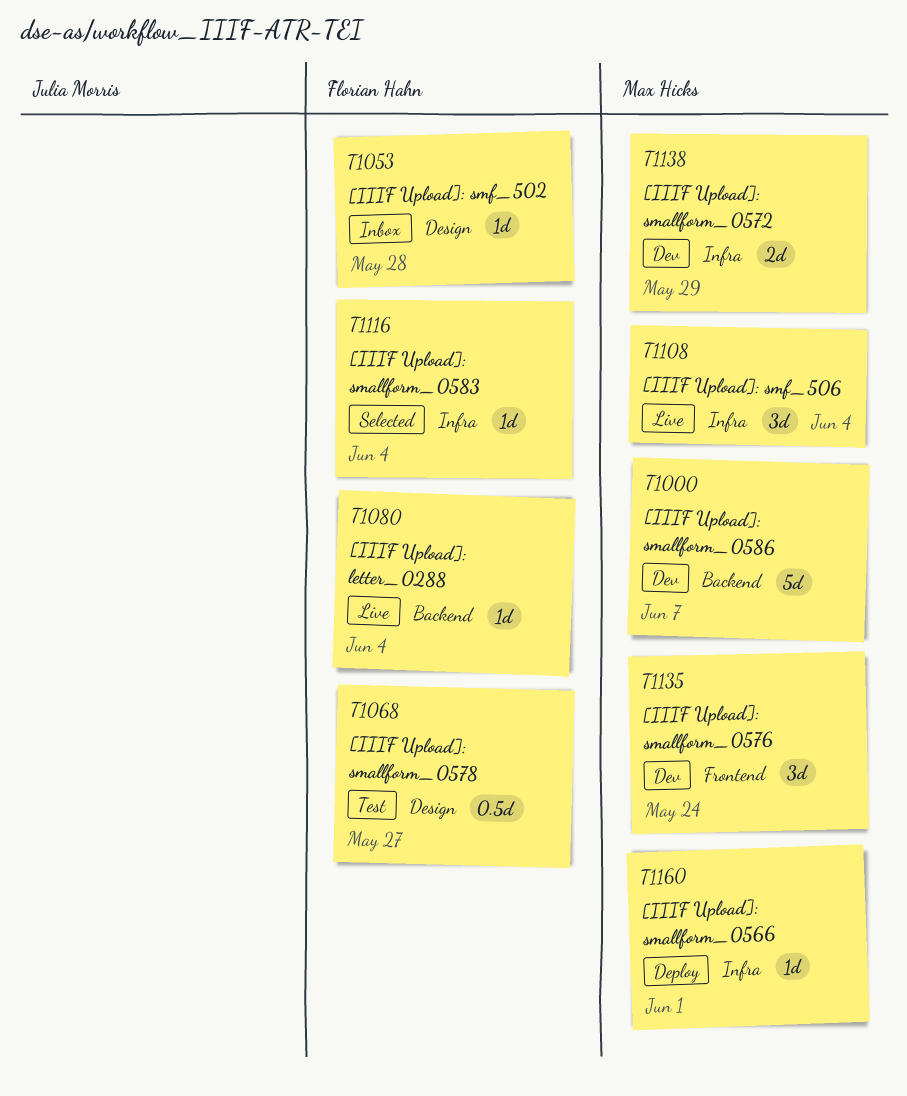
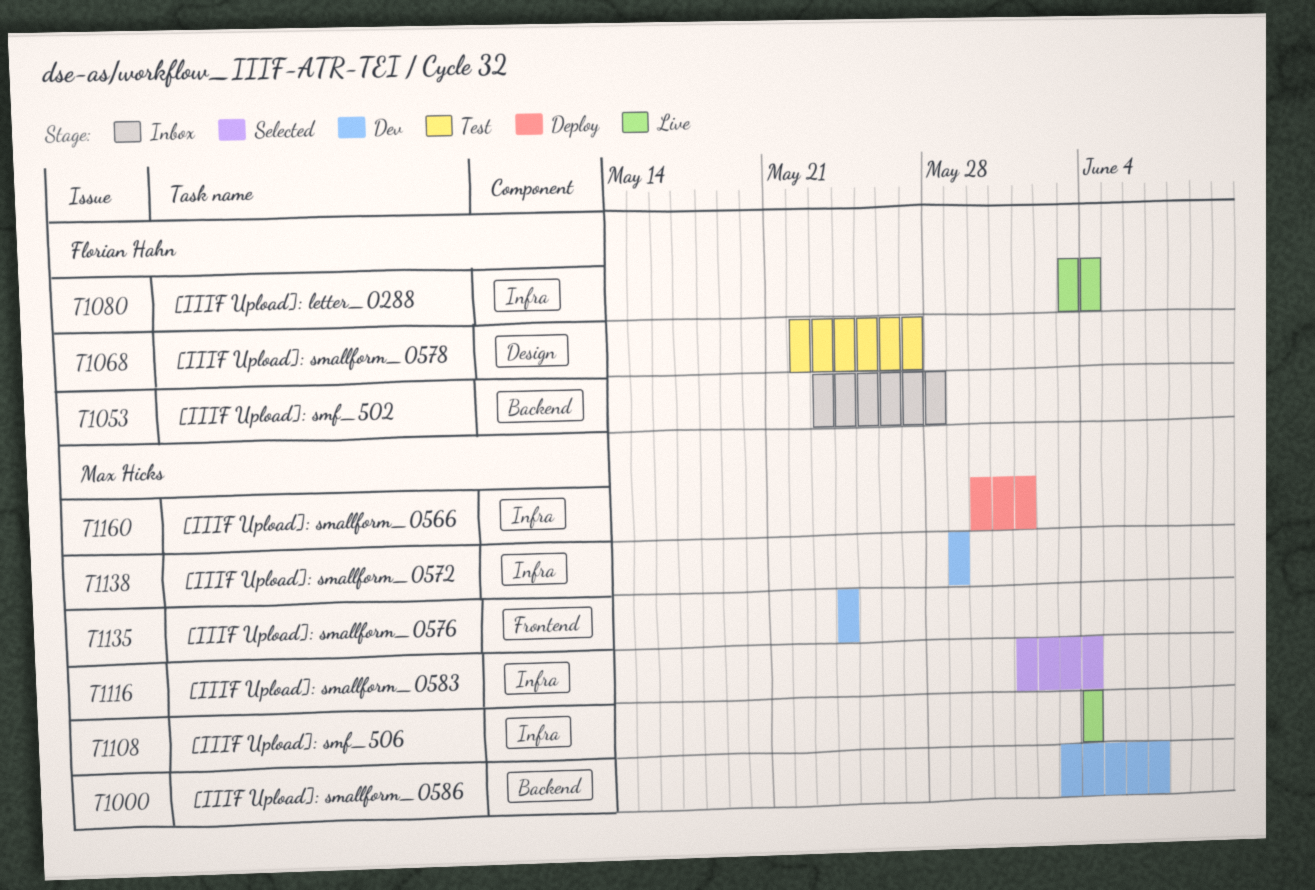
T1053, label: Design -> Backend
T1080, label: Backend -> Infra
T1116, owner: Florian Hahn -> Max Hicks

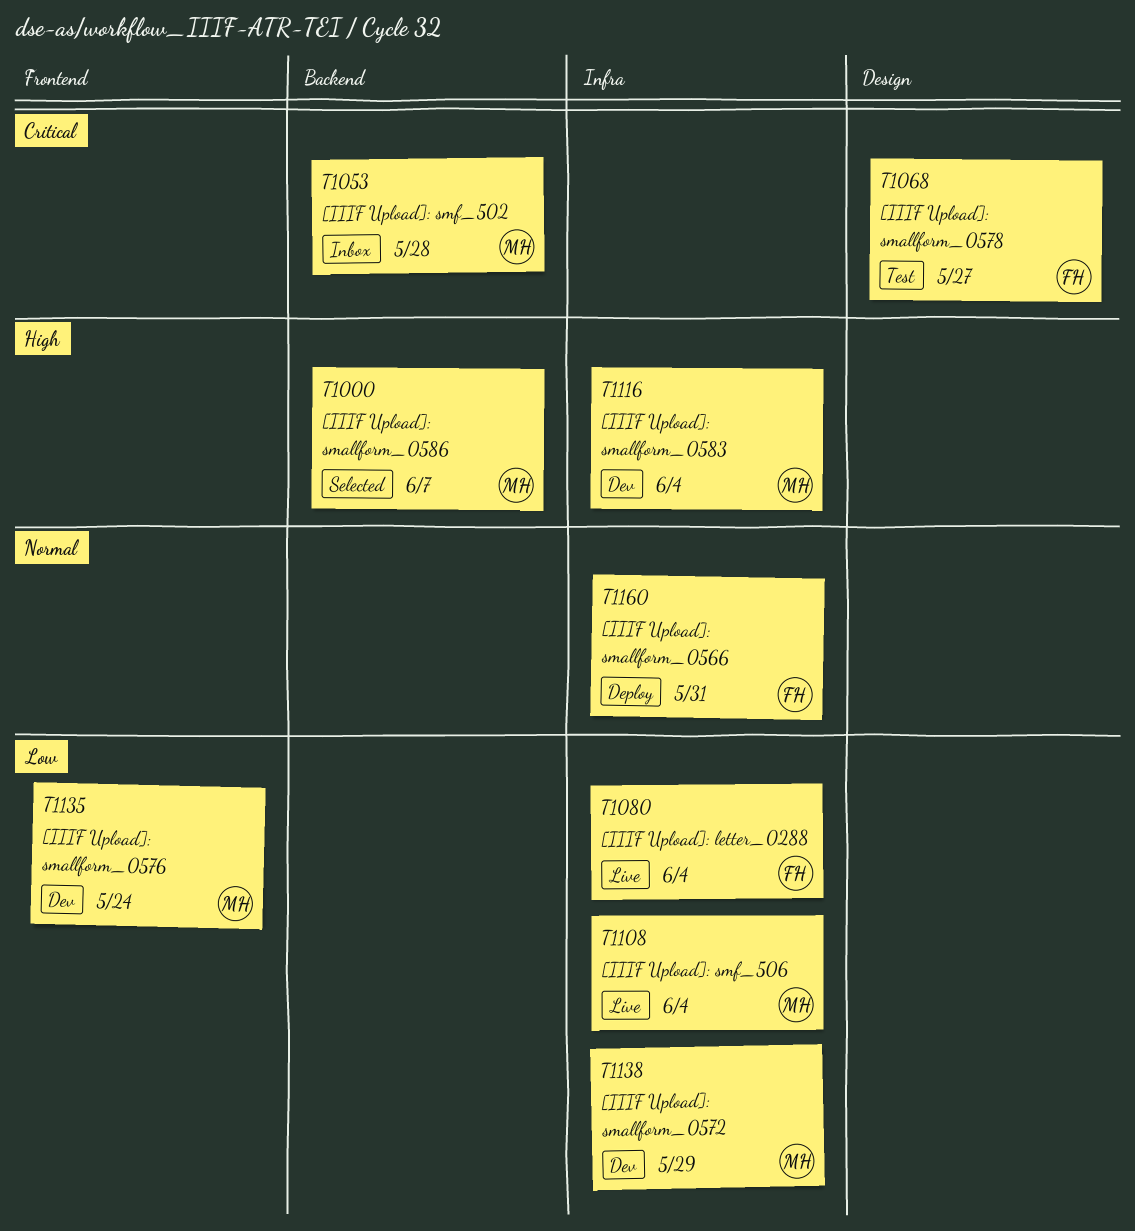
T1000, status: Dev -> Selected
T1053, owner: Florian Hahn -> Max Hicks
T1116, status: Selected -> Dev
T1160, owner: Max Hicks -> Florian Hahn
T1160, due: Jun 1 -> May 31

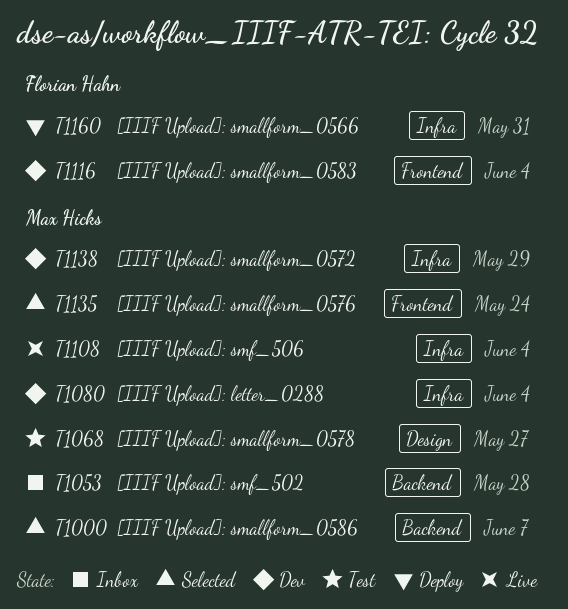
T1068, owner: Florian Hahn -> Max Hicks
T1080, status: Live -> Dev
T1080, owner: Florian Hahn -> Max Hicks
T1116, owner: Max Hicks -> Florian Hahn
T1116, label: Infra -> Frontend
T1135, status: Dev -> Selected

